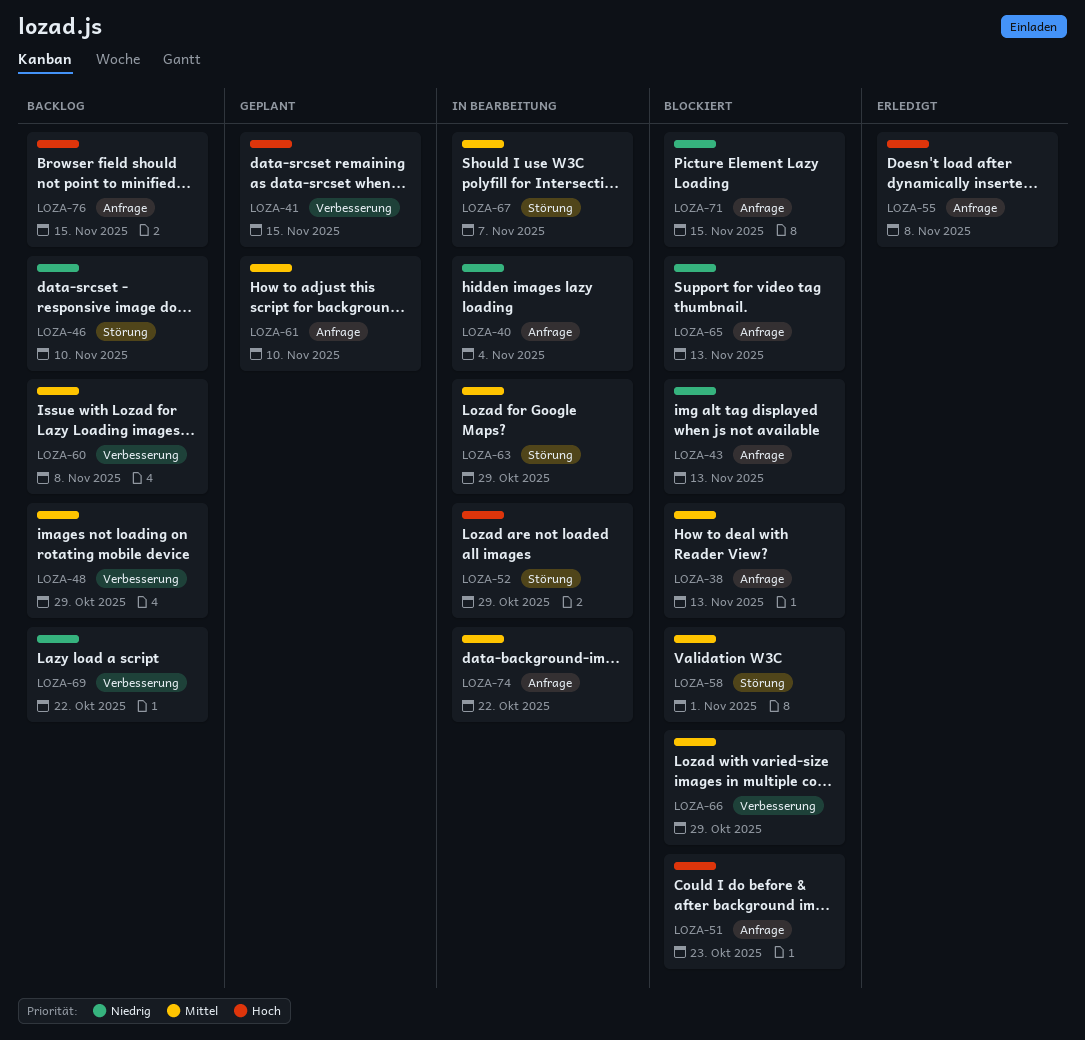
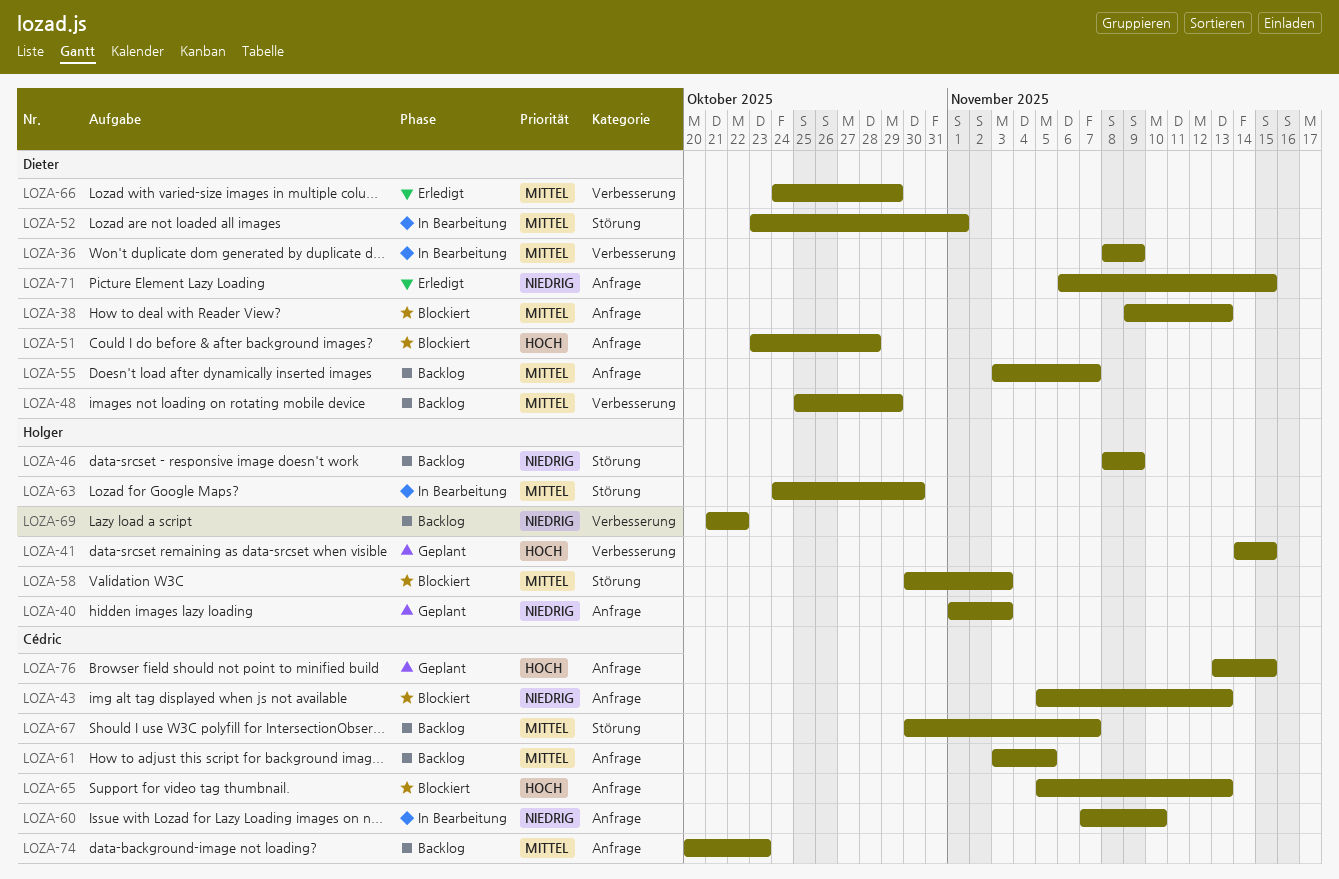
LOZA-36: none -> present
LOZA-40, status: In Bearbeitung -> Geplant
LOZA-40, due: Nov 4 -> Nov 3
LOZA-46, due: Nov 10 -> Nov 9
LOZA-51, due: Oct 23 -> Oct 28
LOZA-52, priority: Hoch -> Mittel
LOZA-52, due: Oct 29 -> Nov 1
LOZA-55, status: Erledigt -> Backlog
LOZA-55, priority: Hoch -> Mittel
LOZA-55, due: Nov 8 -> Nov 7
LOZA-58, due: Nov 1 -> Nov 3
LOZA-60, status: Backlog -> In Bearbeitung
LOZA-60, priority: Mittel -> Niedrig
LOZA-60, label: Verbesserung -> Anfrage
LOZA-60, due: Nov 8 -> Nov 10
LOZA-61, status: Geplant -> Backlog
LOZA-61, due: Nov 10 -> Nov 5
LOZA-63, due: Oct 29 -> Oct 30
LOZA-65, priority: Niedrig -> Hoch
LOZA-66, status: Blockiert -> Erledigt
LOZA-67, status: In Bearbeitung -> Backlog
LOZA-71, status: Blockiert -> Erledigt
LOZA-74, status: In Bearbeitung -> Backlog
LOZA-74, due: Oct 22 -> Oct 23
LOZA-76, status: Backlog -> Geplant

